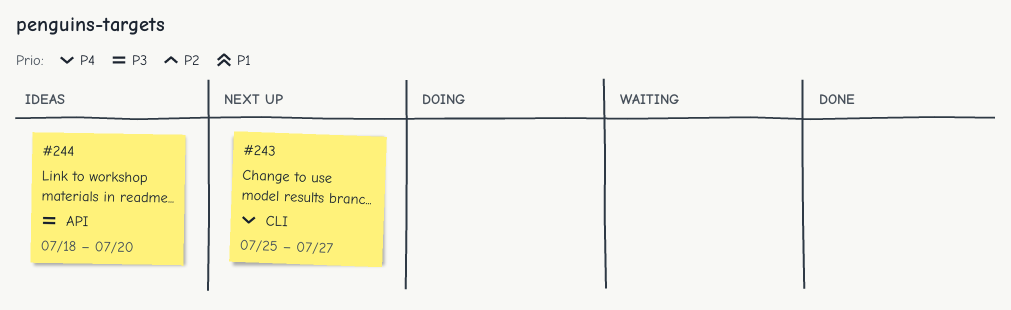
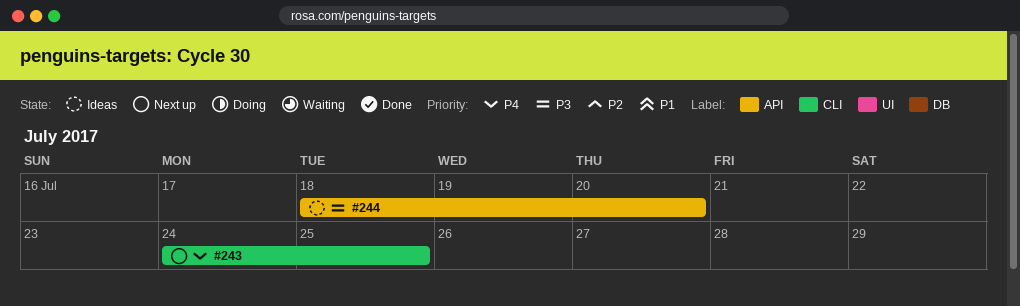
#243, start: Jul 25 -> Jul 24
#243, due: Jul 27 -> Jul 25

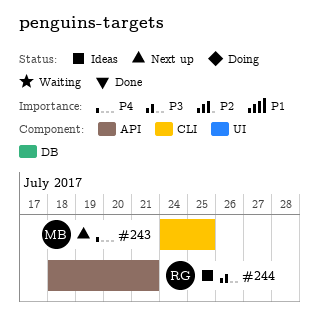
#244, due: Jul 20 -> Jul 21

